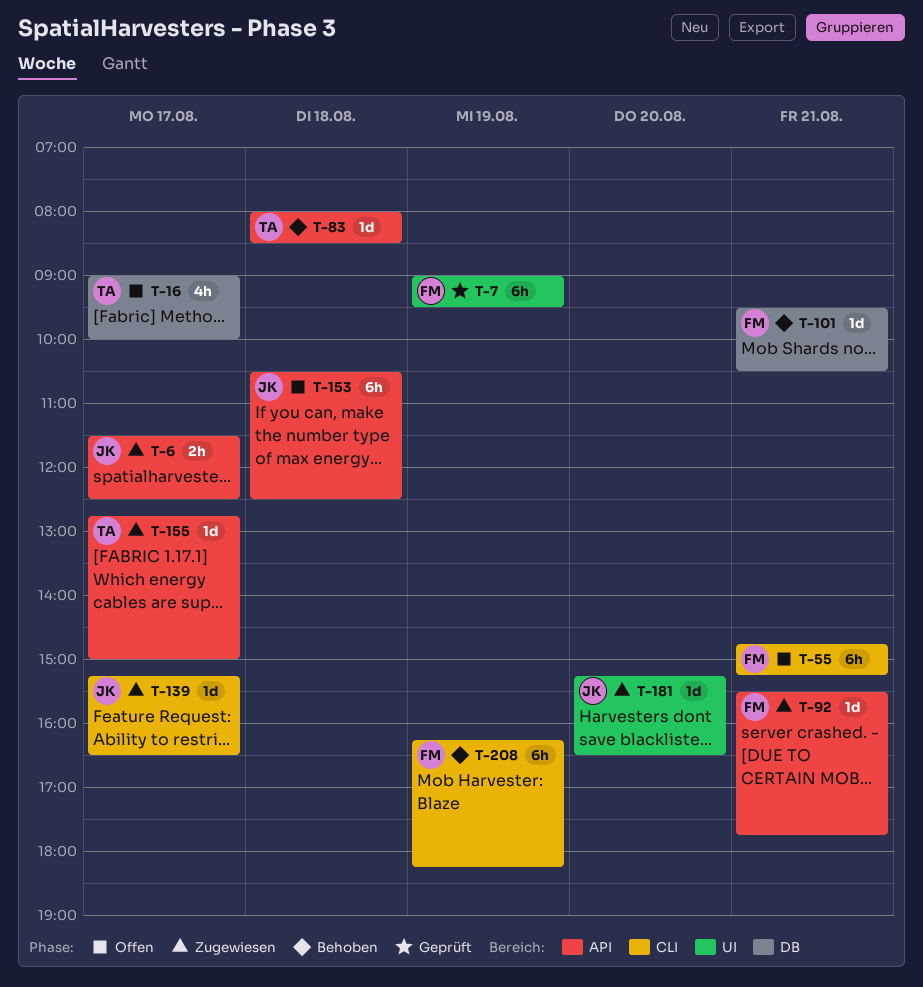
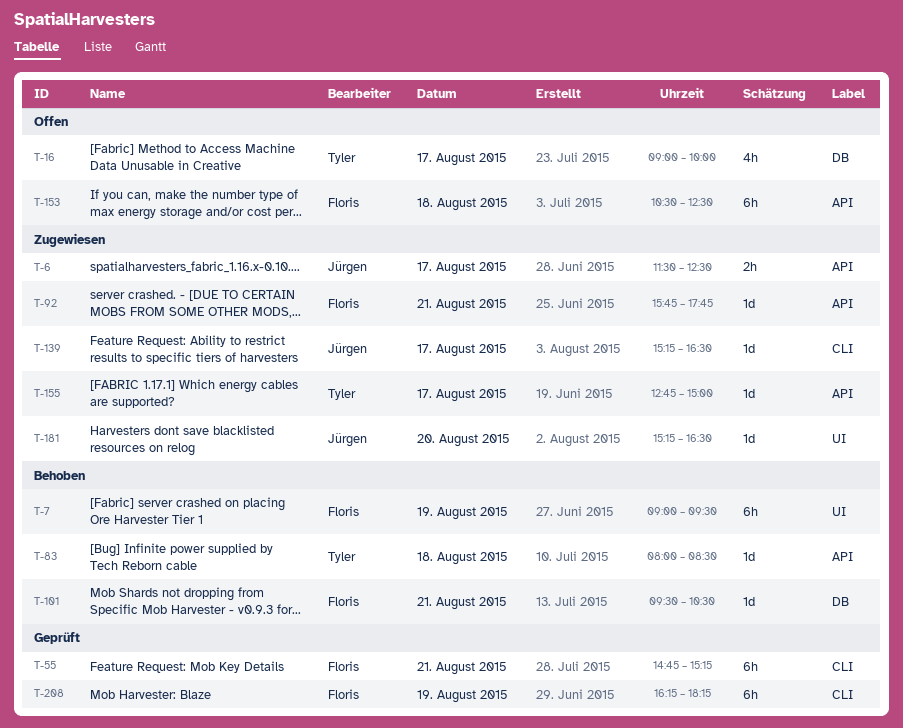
T-7, status: Geprüft -> Behoben
T-55, status: Offen -> Geprüft
T-92, begins: 15:30 -> 15:45
T-153, owner: Jürgen -> Floris
T-208, status: Behoben -> Geprüft

